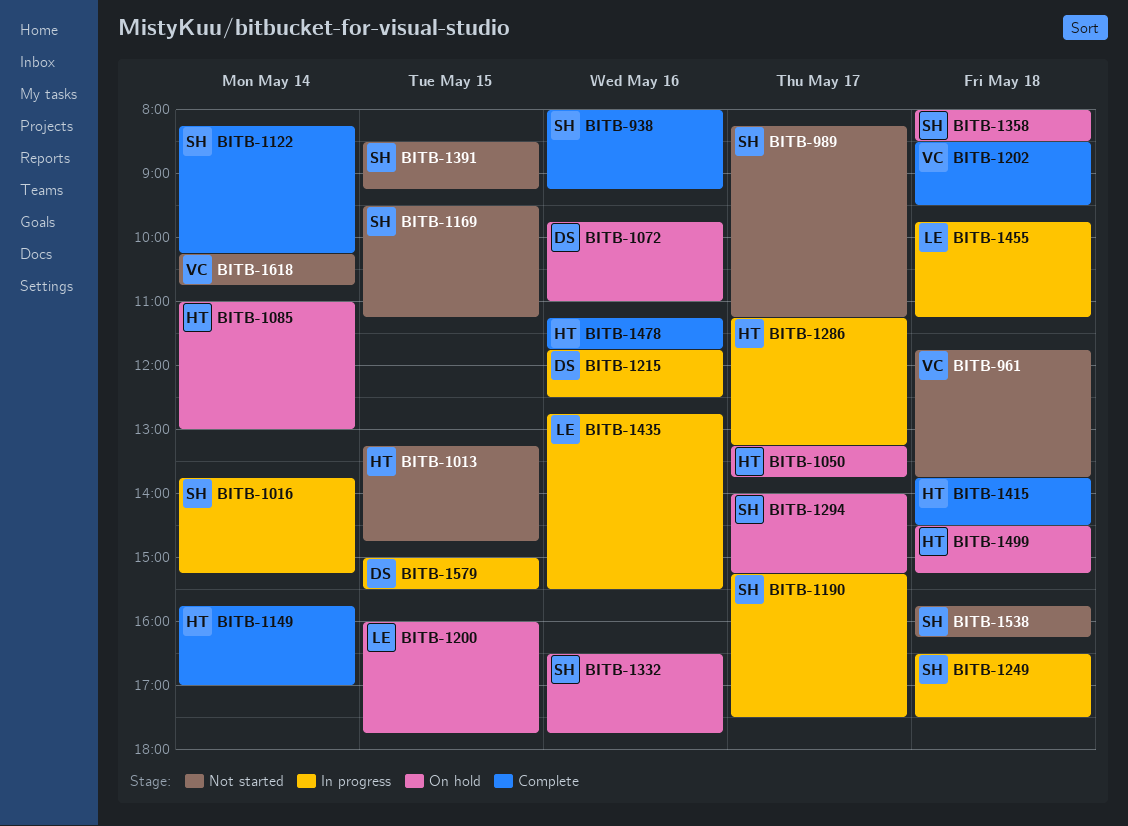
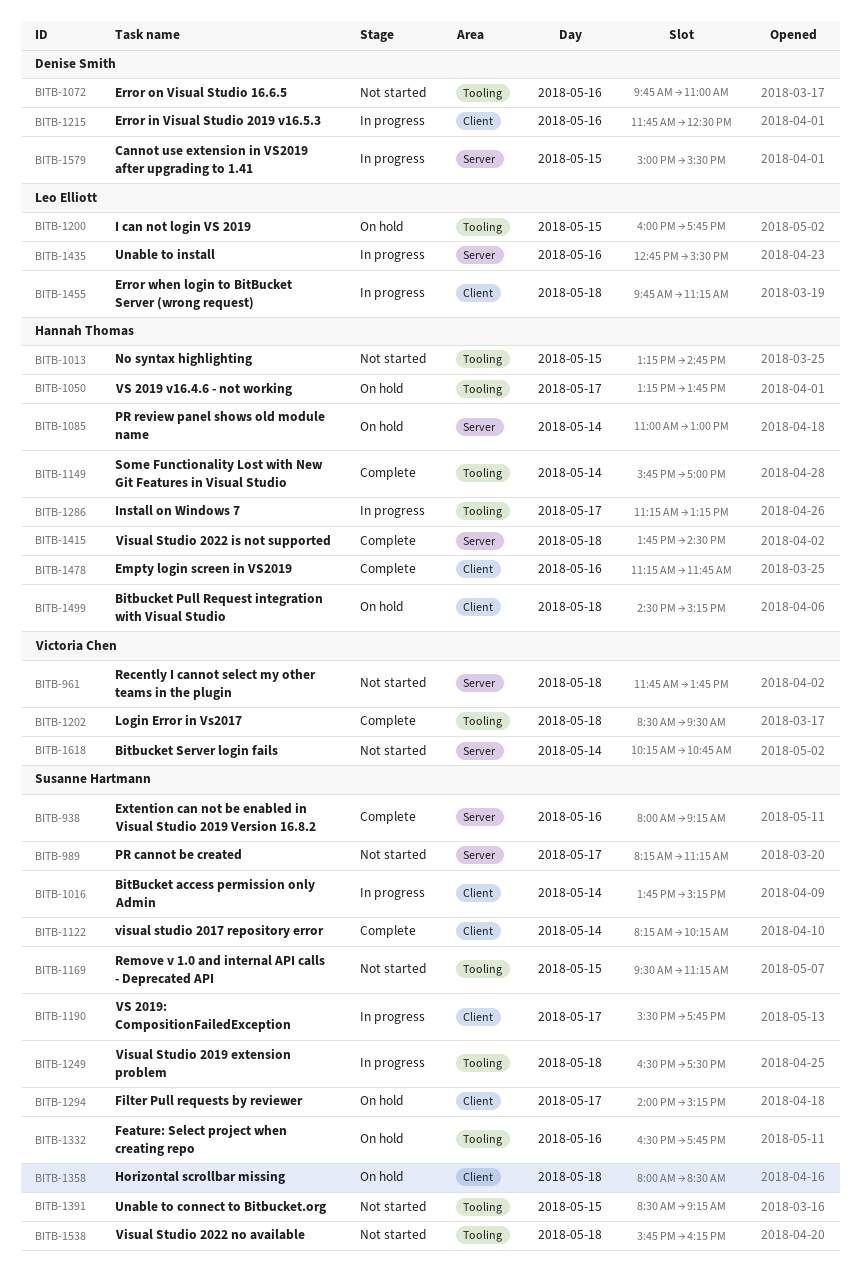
BITB-1072, status: On hold -> Not started
BITB-1190, begins: 15:15 -> 15:30
BITB-1190, ends: 17:30 -> 17:45

